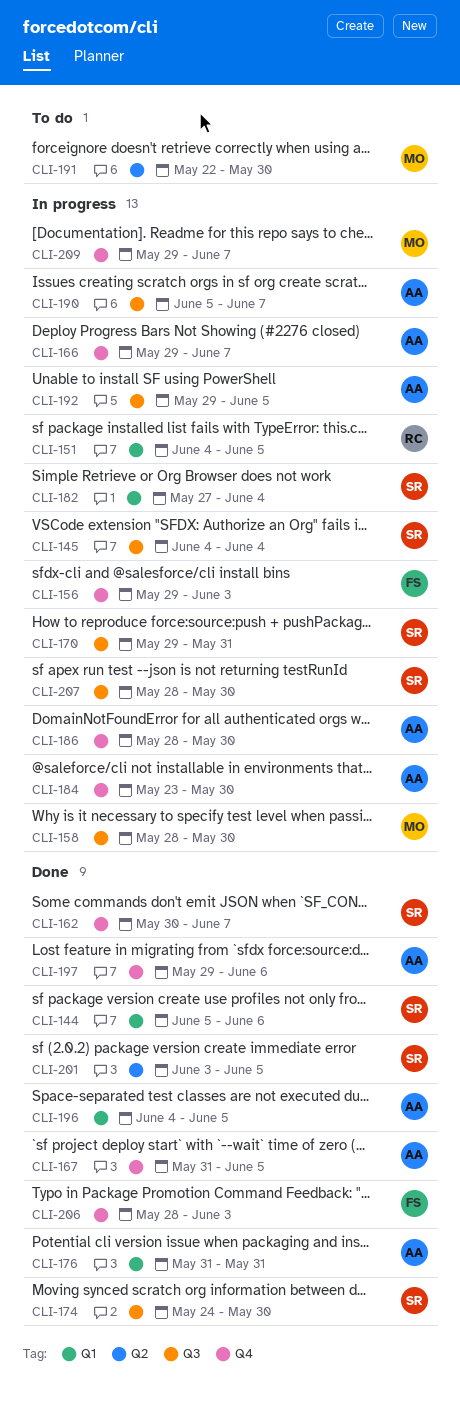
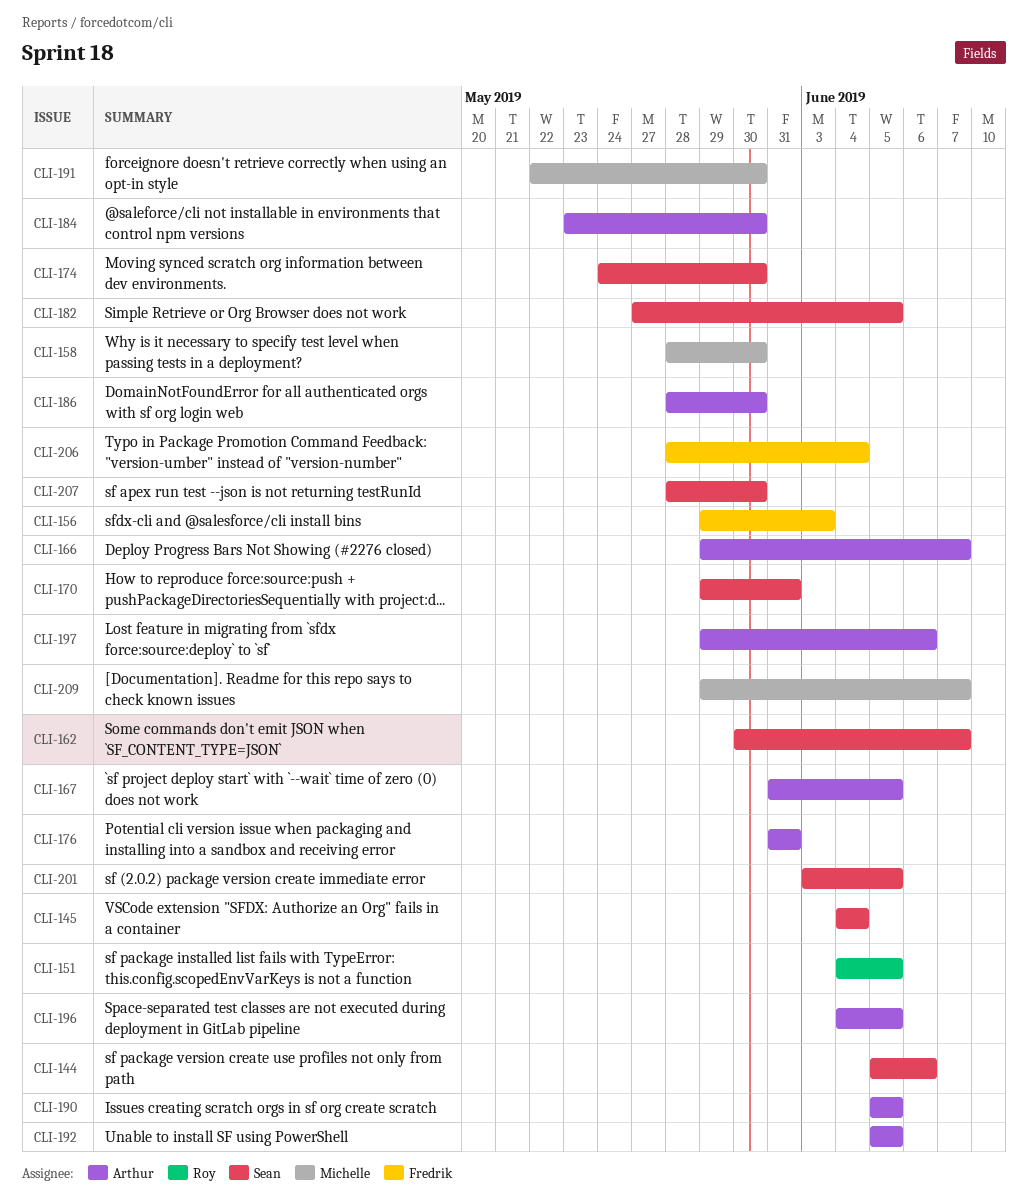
CLI-182, due: Jun 4 -> Jun 5
CLI-190, due: Jun 7 -> Jun 5
CLI-192, start: May 29 -> Jun 5
CLI-206, due: Jun 3 -> Jun 4

